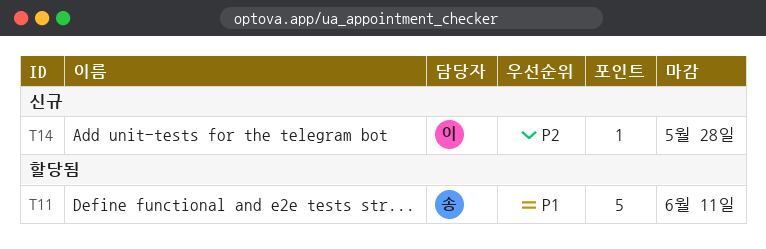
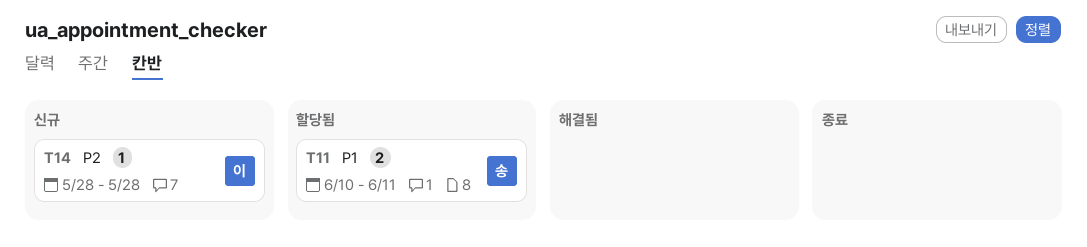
T11, estimate: 5 -> 2

